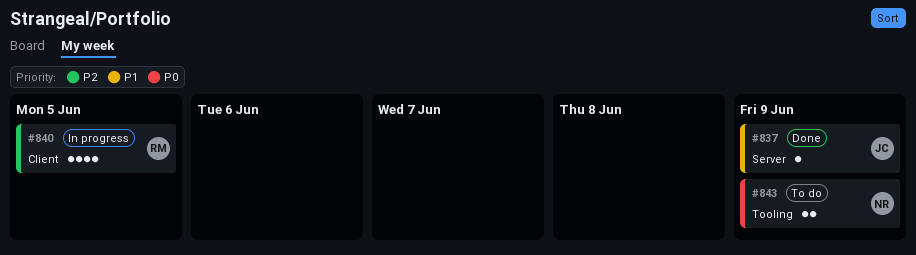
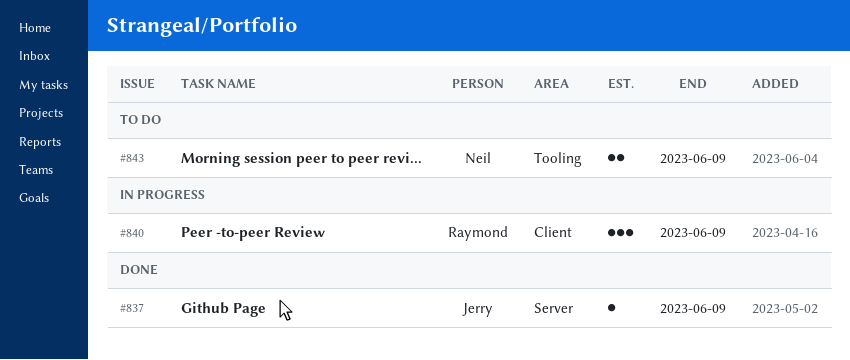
#840, estimate: 4 -> 3
#840, due: Jun 5 -> Jun 9

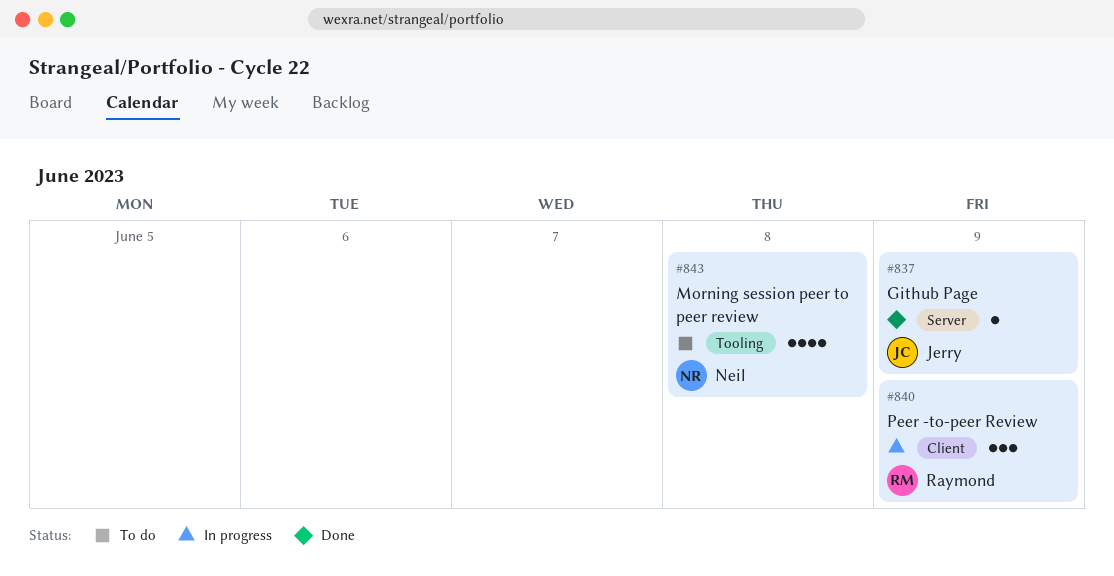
#843, estimate: 2 -> 4
#843, due: Jun 9 -> Jun 8

